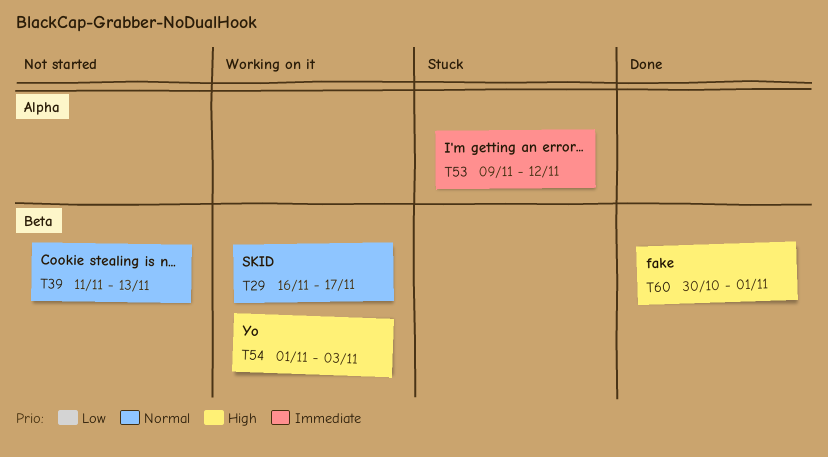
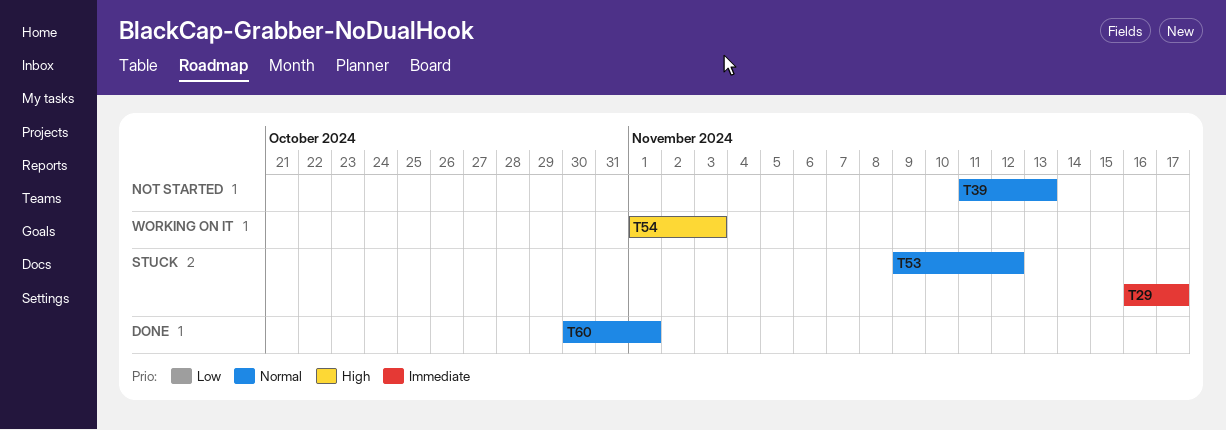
T29, status: Working on it -> Stuck
T29, priority: Normal -> Immediate
T53, priority: Immediate -> Normal
T60, priority: High -> Normal

